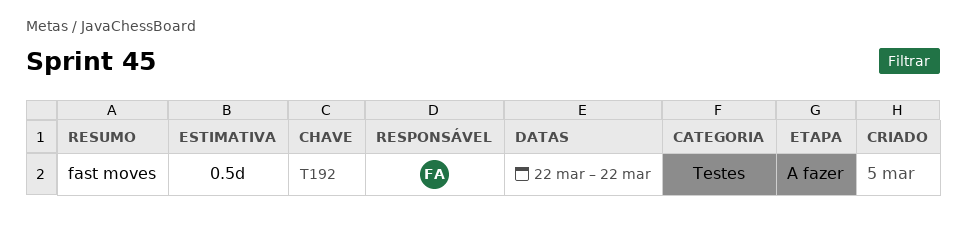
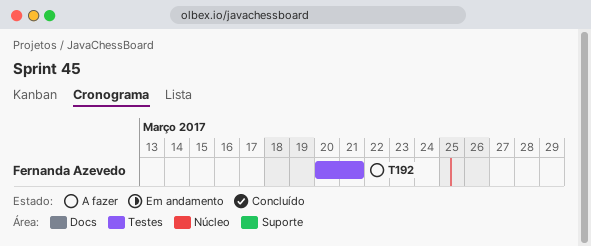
T192, start: Mar 22 -> Mar 20
T192, due: Mar 22 -> Mar 21

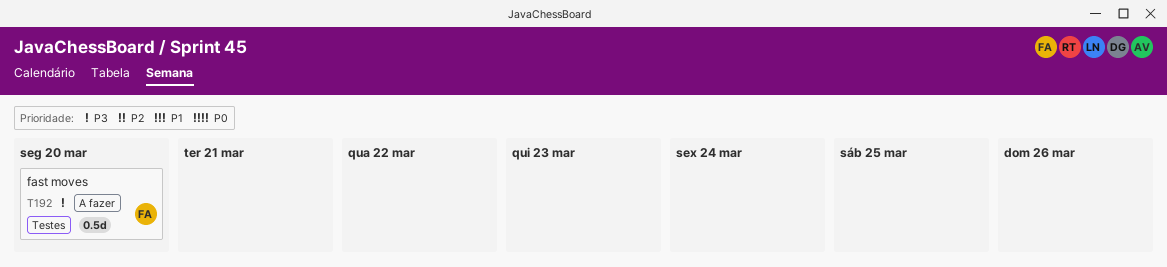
T192, due: Mar 21 -> Mar 20

